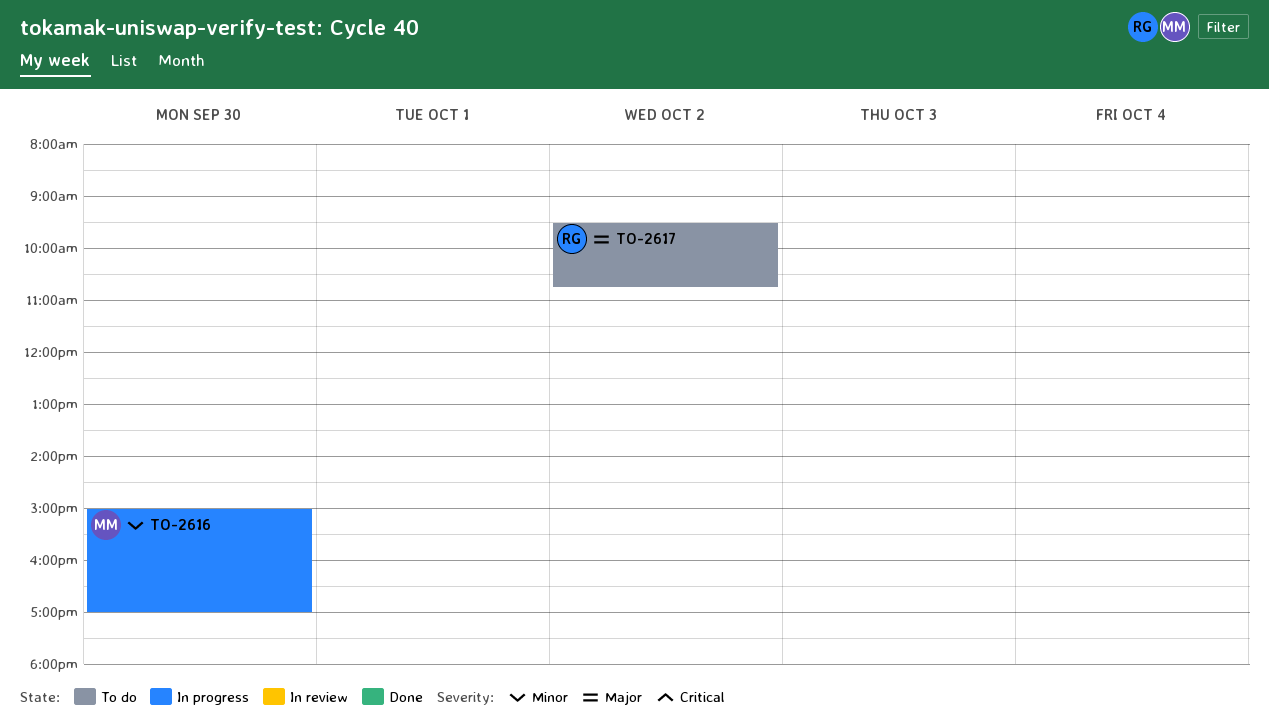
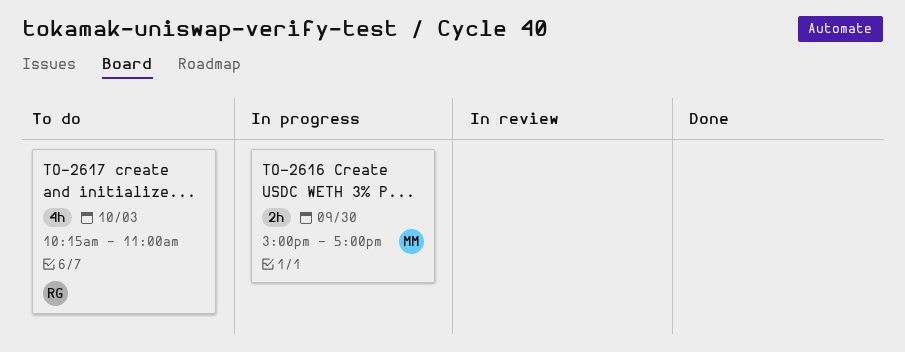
TO-2617, day: Oct 2 -> Oct 3
TO-2617, begins: 09:30 -> 10:15
TO-2617, ends: 10:45 -> 11:00

